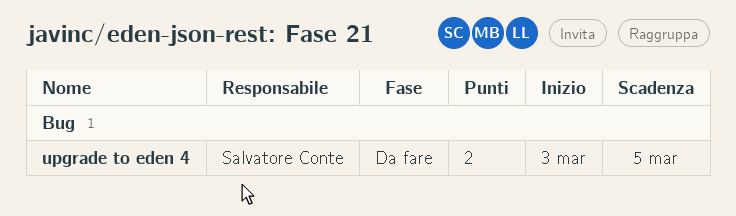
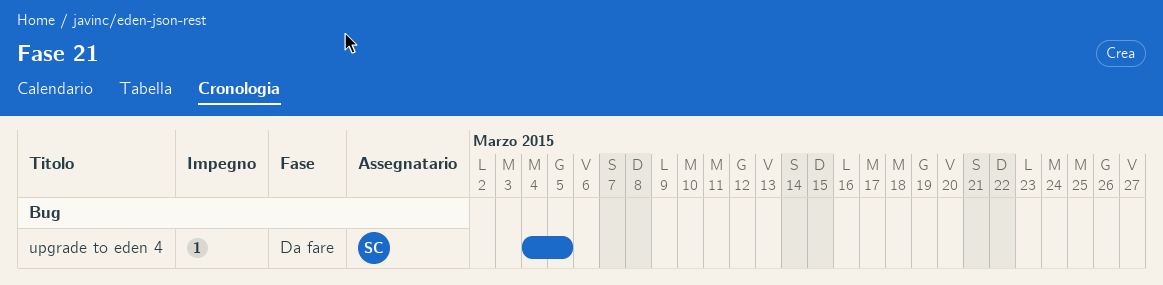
upgrade to eden 4, estimate: 2 -> 1
upgrade to eden 4, start: Mar 3 -> Mar 4

